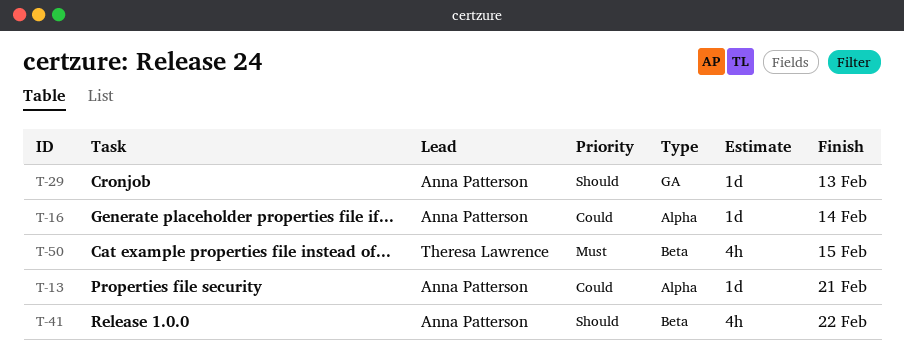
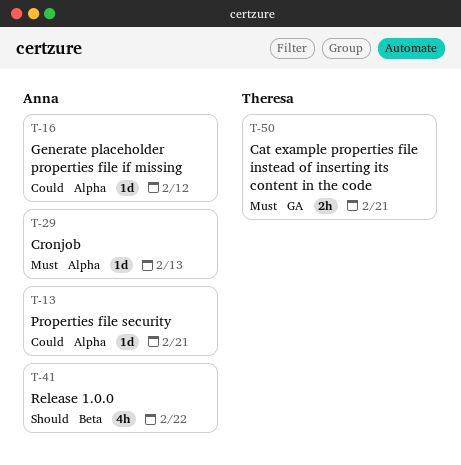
T-16, due: Feb 14 -> Feb 12
T-29, priority: Should -> Must
T-29, label: GA -> Alpha
T-50, label: Beta -> GA
T-50, estimate: 4h -> 2h
T-50, due: Feb 15 -> Feb 21

